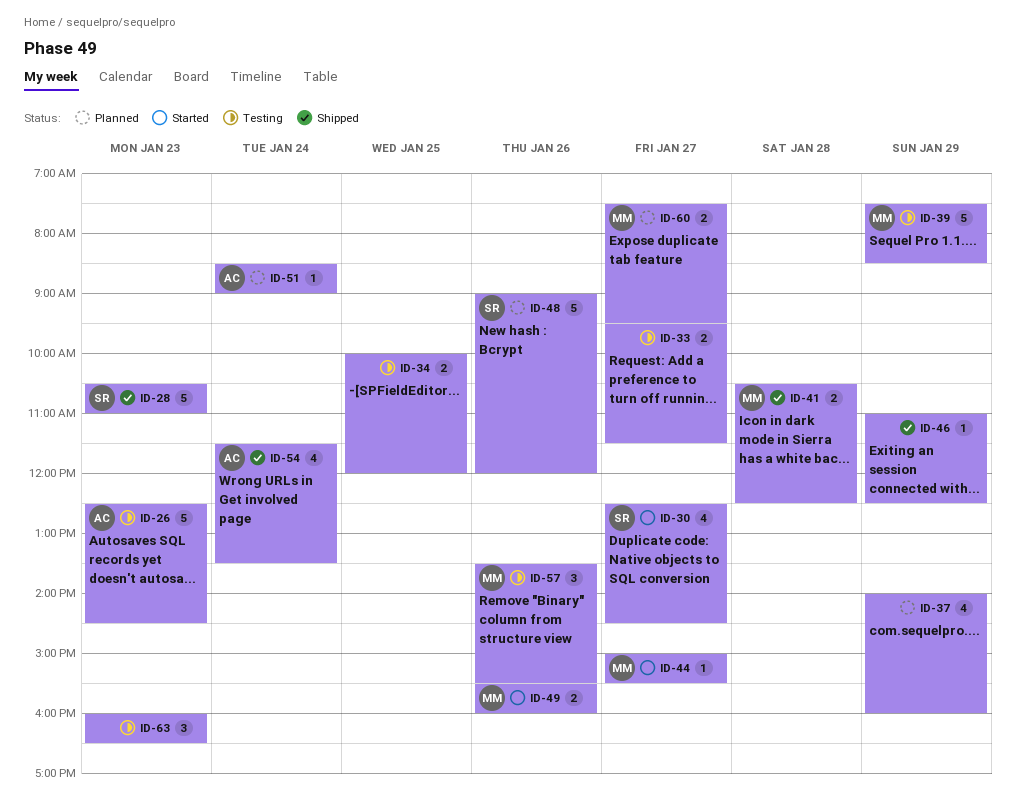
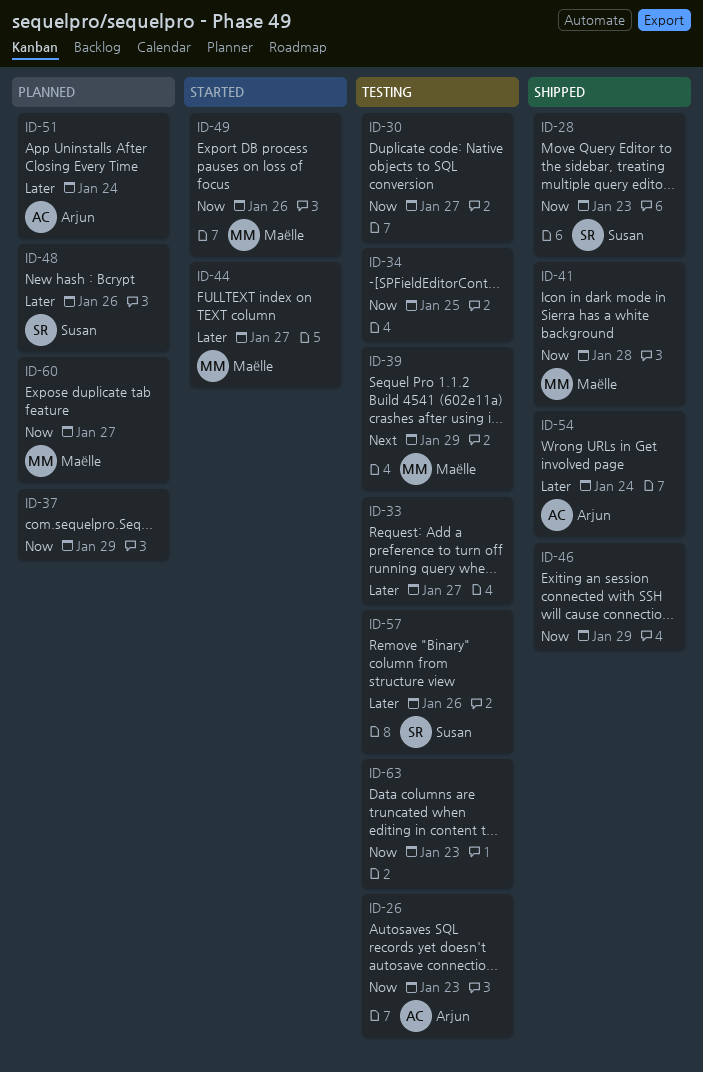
ID-30, status: Started -> Testing
ID-30, owner: Susan -> none
ID-57, owner: Maëlle -> Susan

